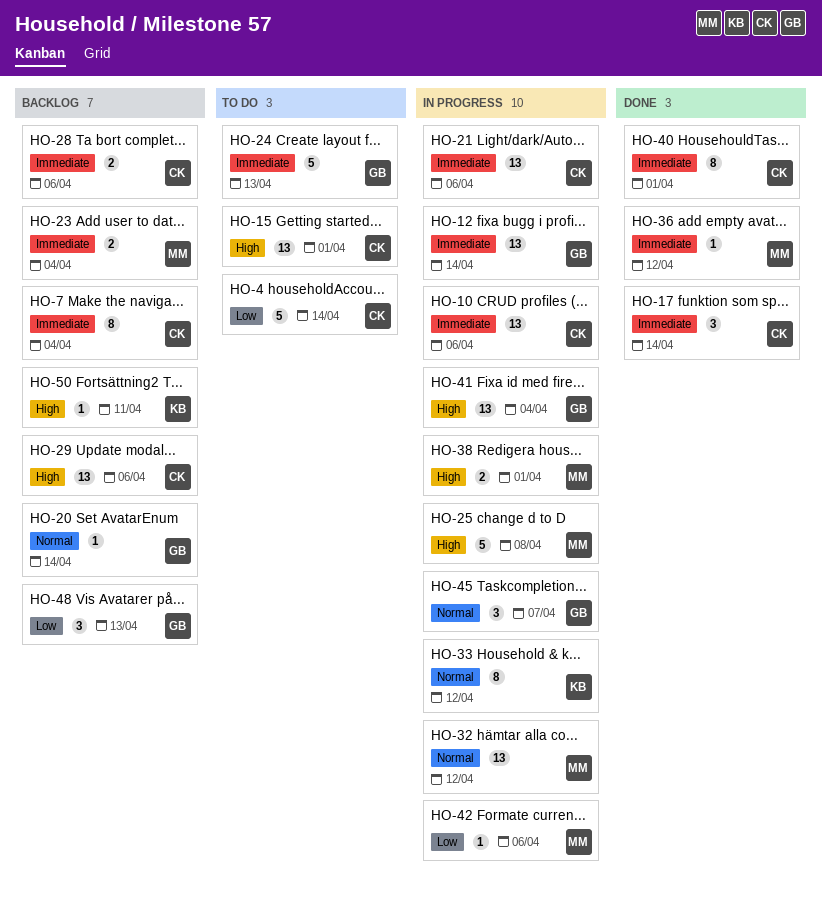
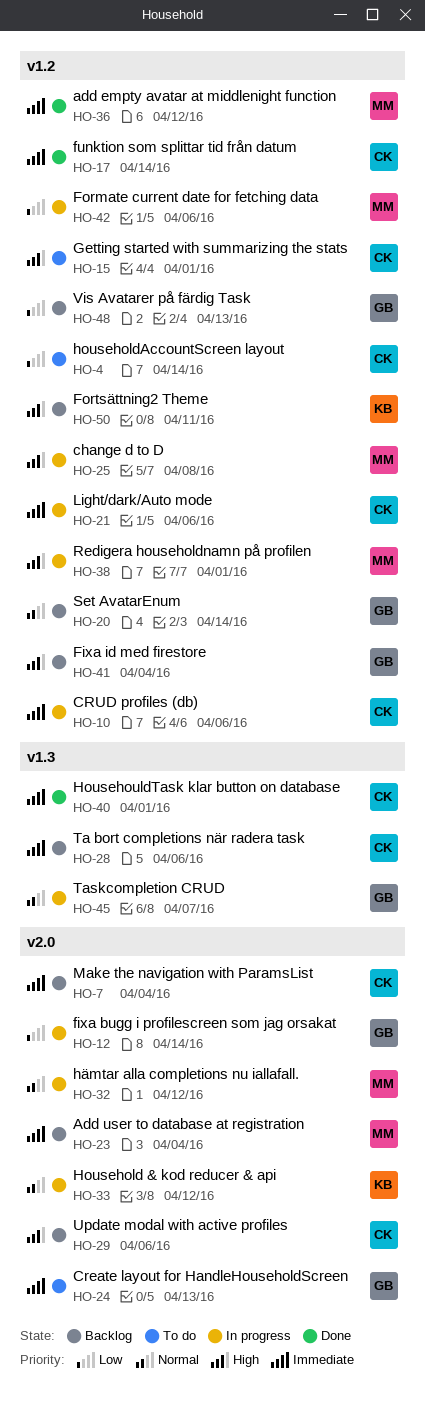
HO-12, priority: Immediate -> Low
HO-41, status: In progress -> Backlog

